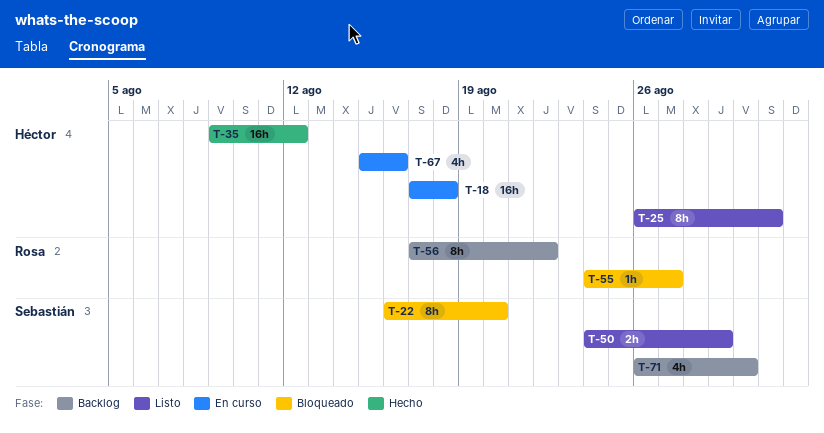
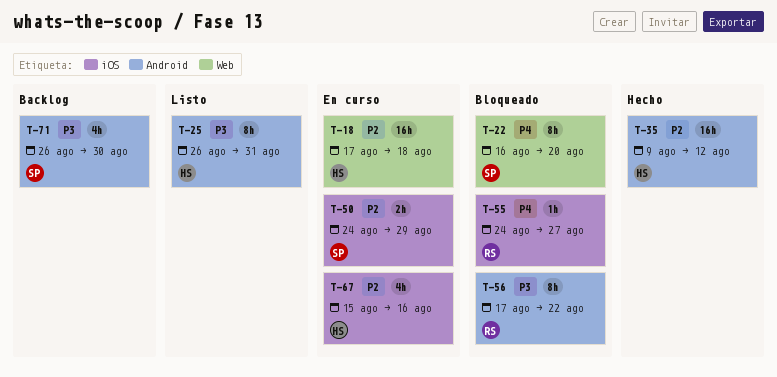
T-50, status: Listo -> En curso
T-56, status: Backlog -> Bloqueado

